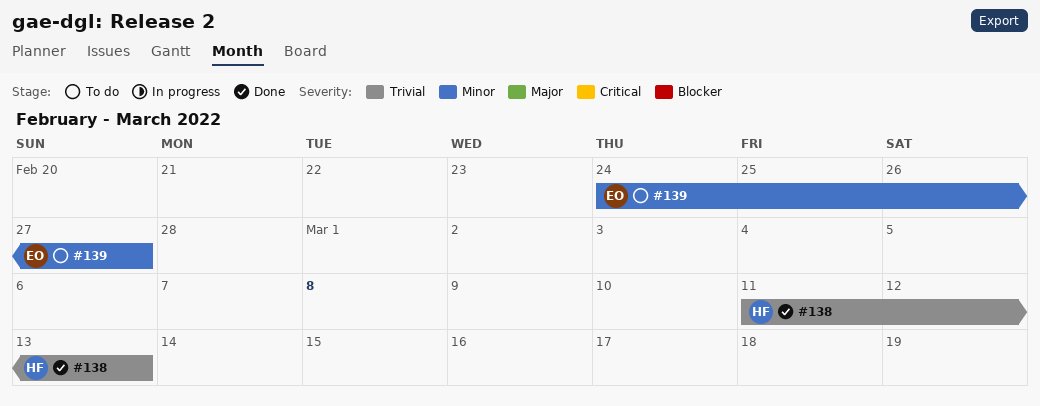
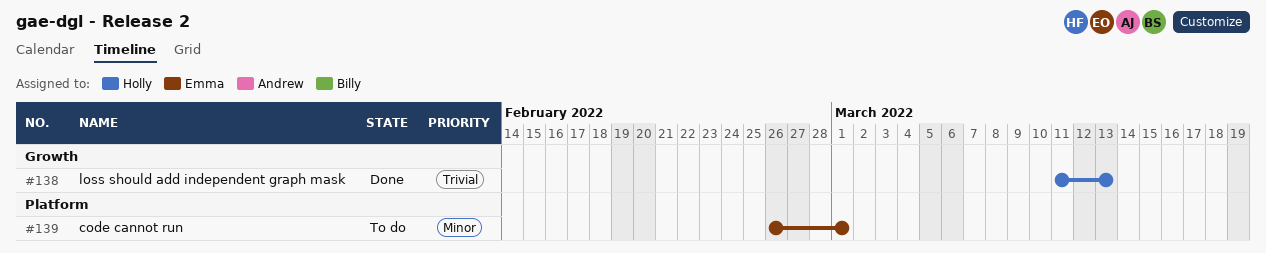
#139, start: Feb 24 -> Feb 26
#139, due: Feb 27 -> Mar 1

